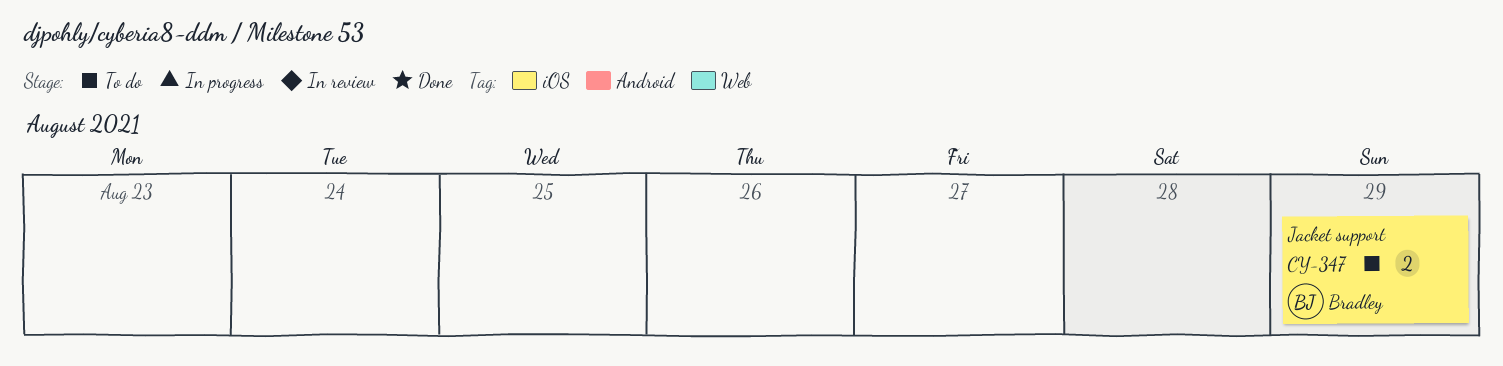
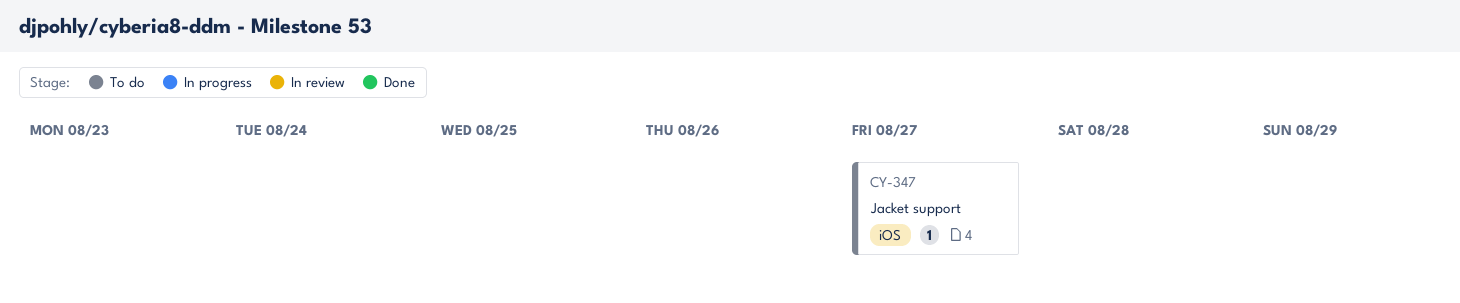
CY-347, estimate: 2 -> 1
CY-347, due: Aug 29 -> Aug 27

